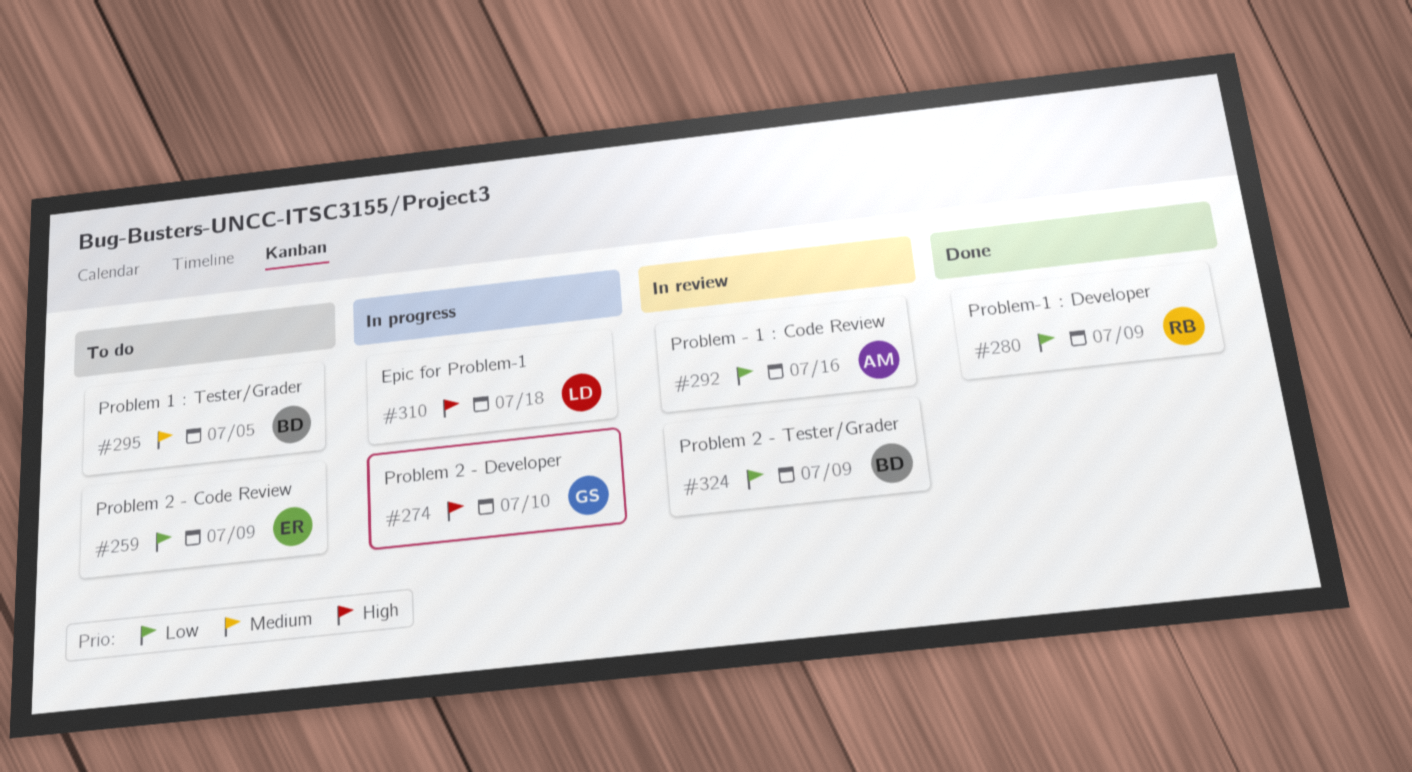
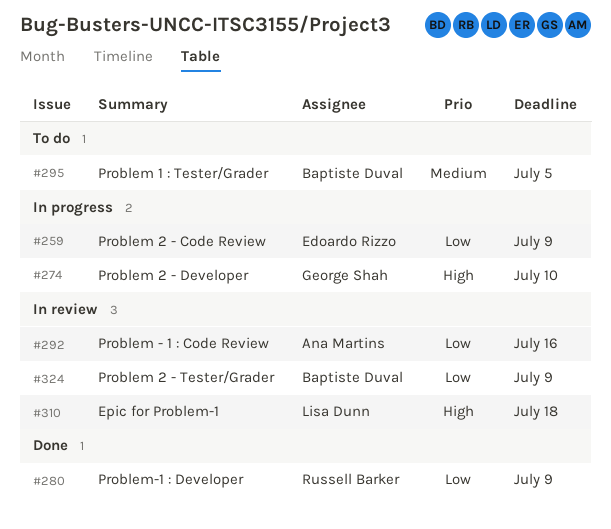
#259, status: To do -> In progress
#310, status: In progress -> In review

